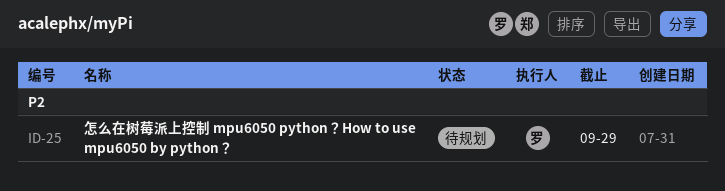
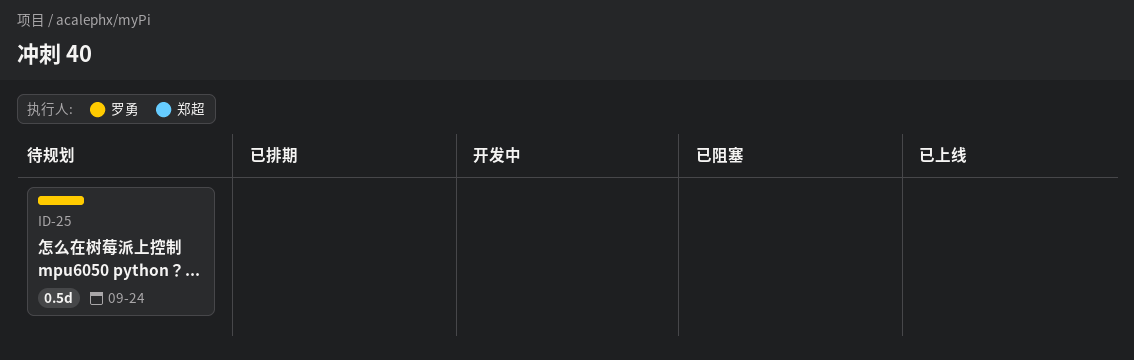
ID-25, due: Sep 29 -> Sep 24

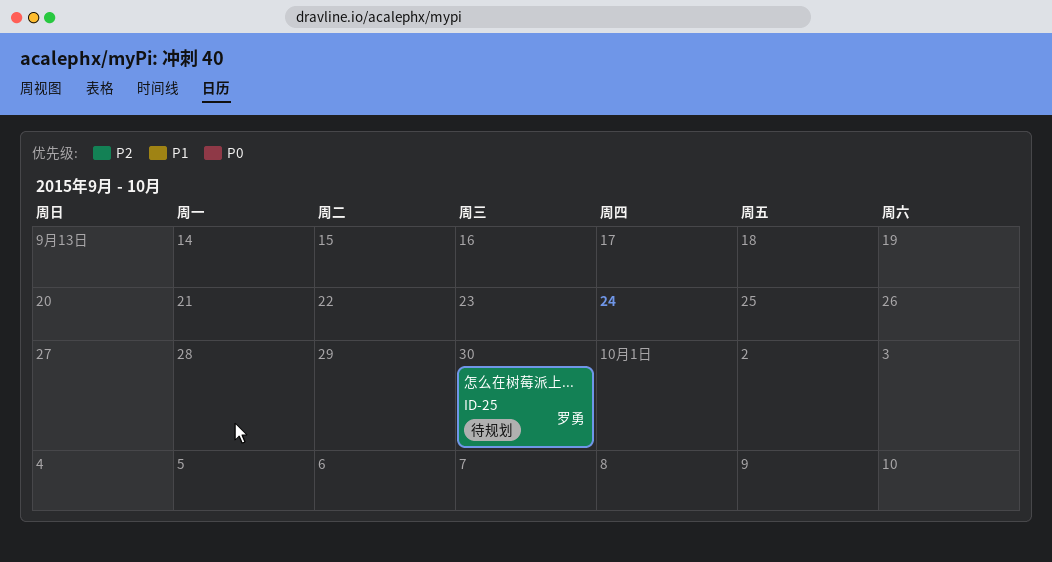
ID-25, due: Sep 24 -> Sep 30

